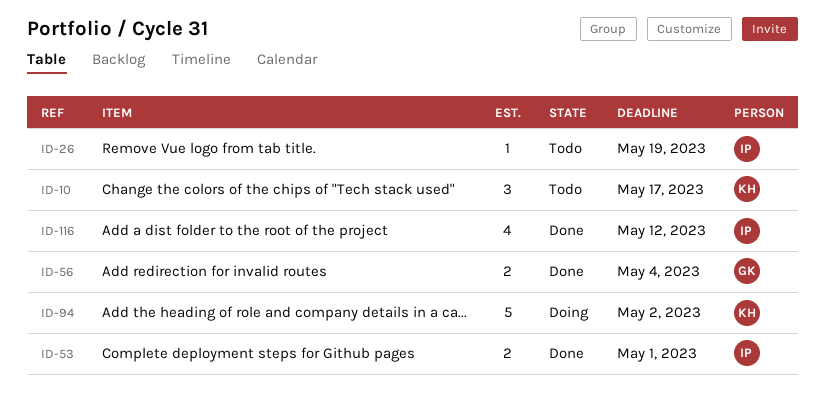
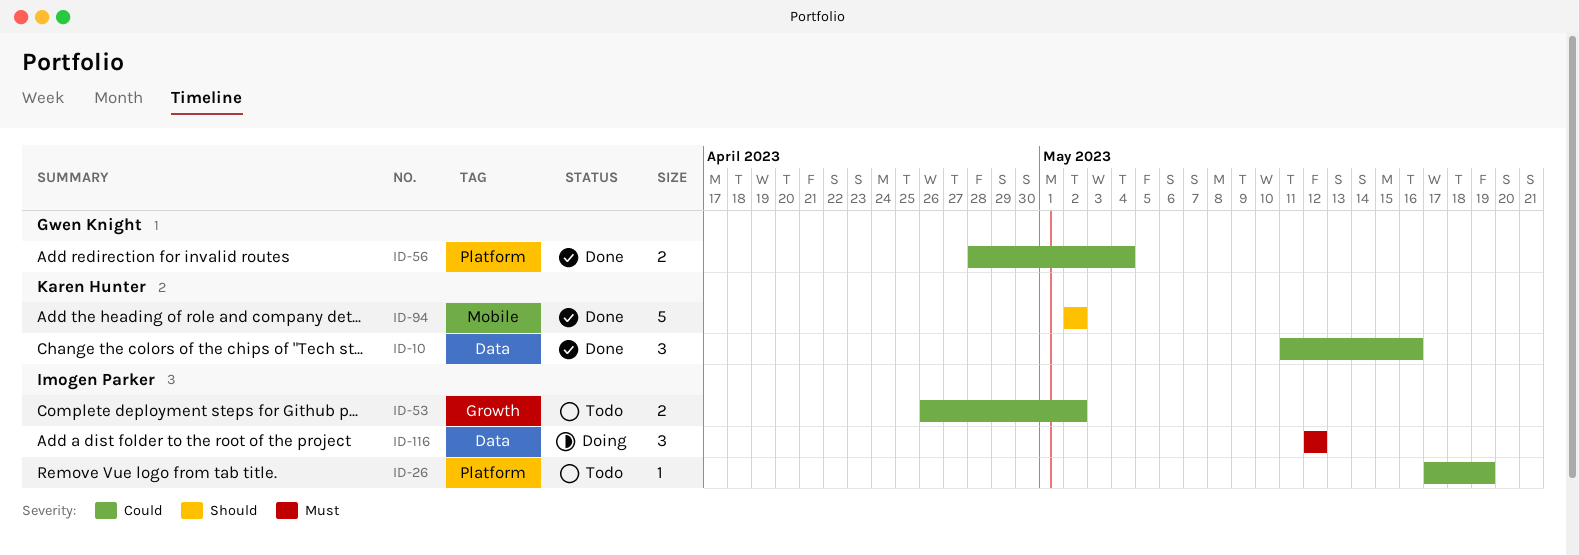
ID-10, status: Todo -> Done
ID-10, due: May 17 -> May 16
ID-53, status: Done -> Todo
ID-53, due: May 1 -> May 2
ID-94, status: Doing -> Done
ID-116, status: Done -> Doing
ID-116, estimate: 4 -> 3

